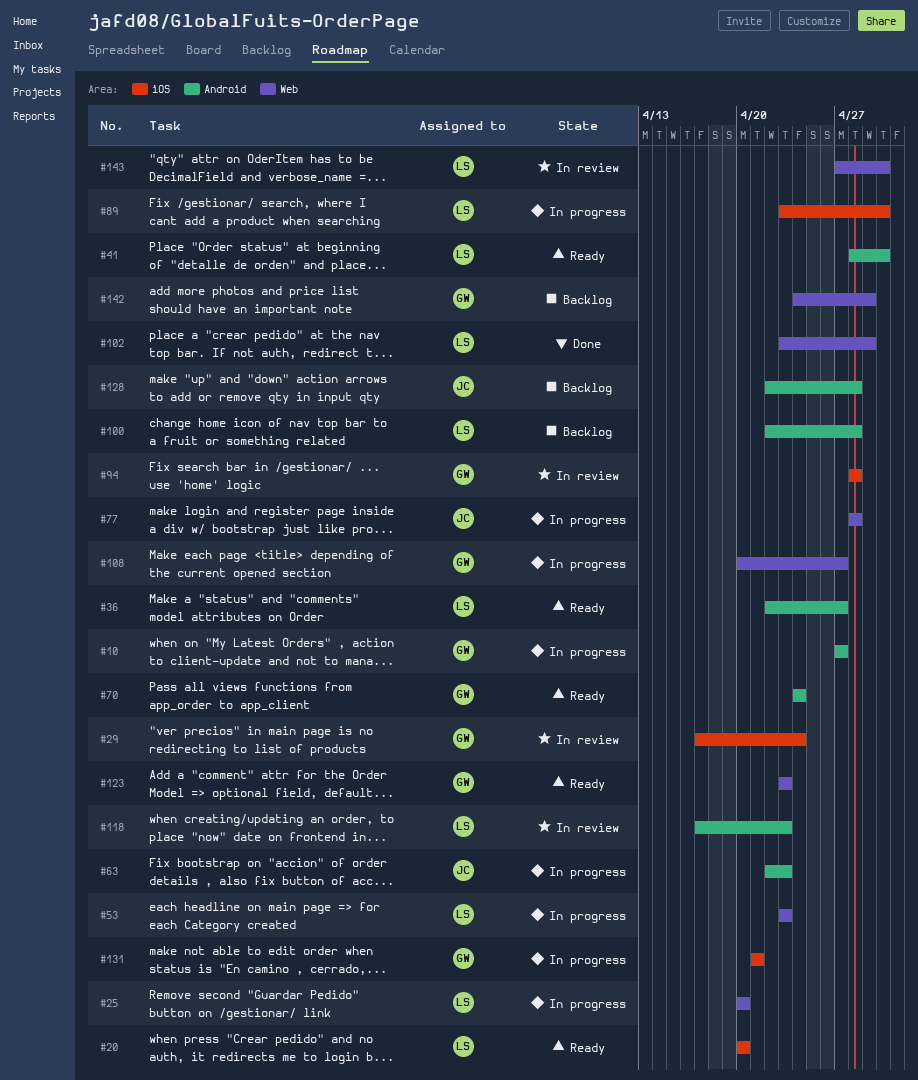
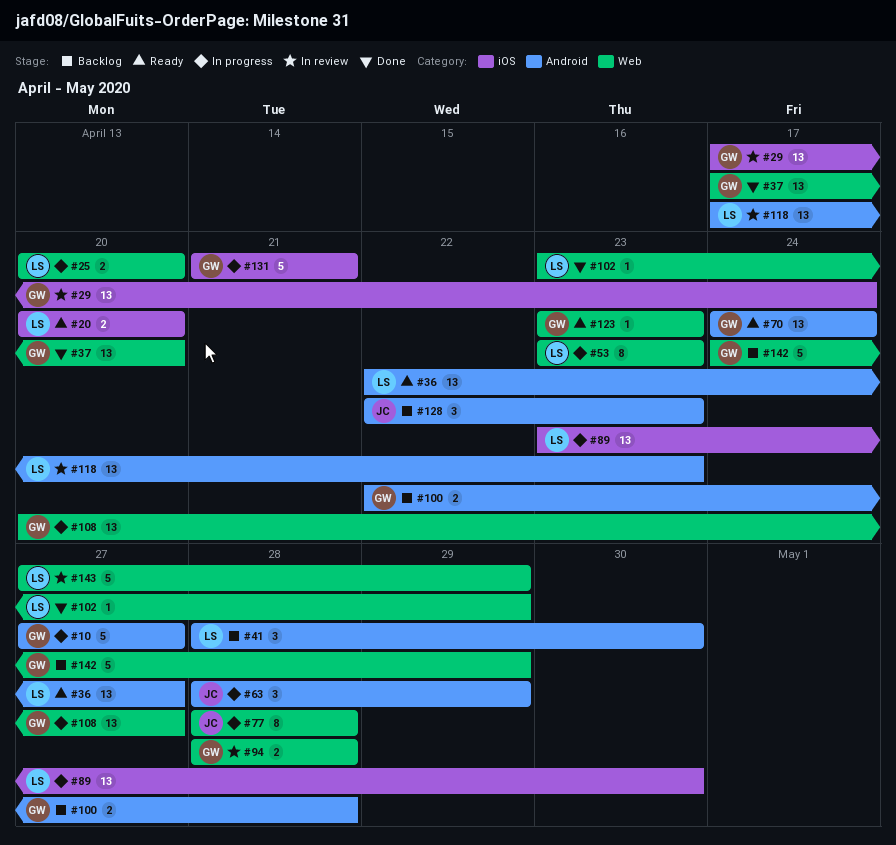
#37: none -> present
#41, status: Ready -> Backlog
#63, start: Apr 22 -> Apr 28
#63, due: Apr 23 -> Apr 29
#94, label: iOS -> Web
#100, owner: LS -> GW
#128, due: Apr 28 -> Apr 23
#143, due: Apr 30 -> Apr 29

